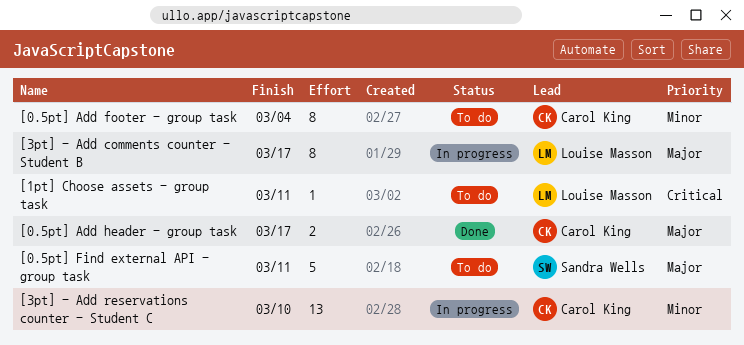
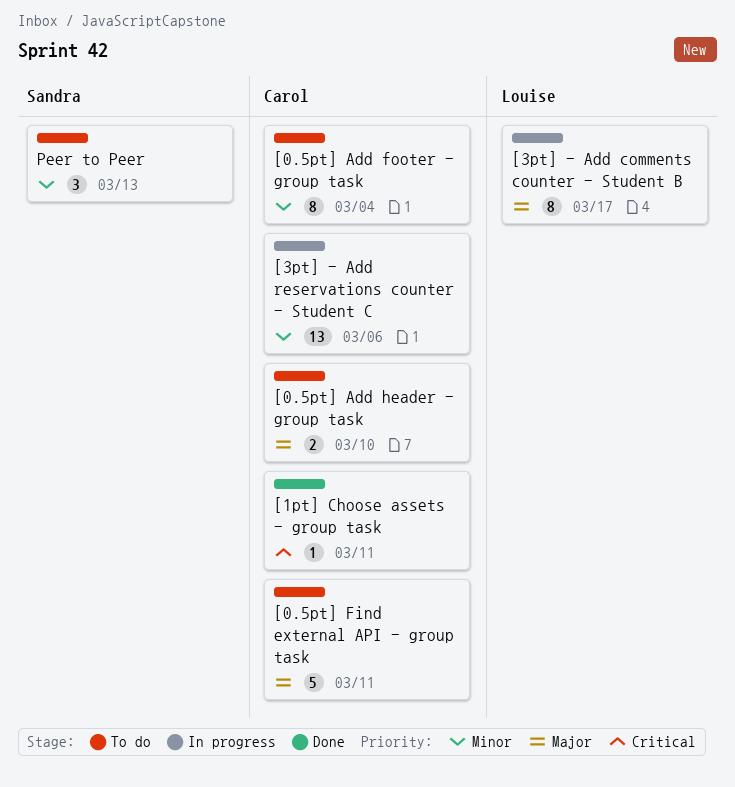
[0.5pt] Add header - group task, status: Done -> To do
[0.5pt] Add header - group task, due: Mar 17 -> Mar 10
[0.5pt] Find external API - group task, owner: Sandra Wells -> Carol King
[1pt] Choose assets - group task, status: To do -> Done
[1pt] Choose assets - group task, owner: Louise Masson -> Carol King
[3pt] - Add reservations counter - Student C, due: Mar 10 -> Mar 6
Peer to Peer: none -> present

